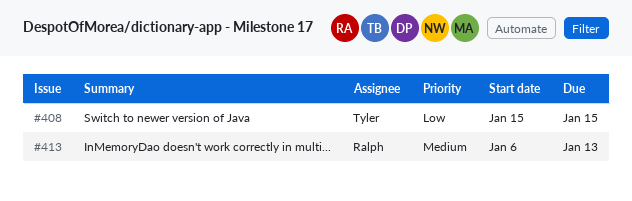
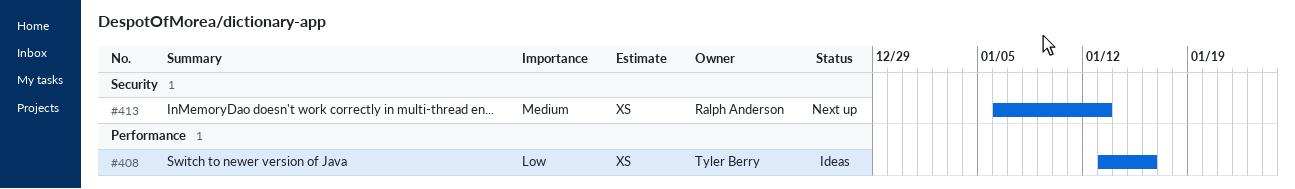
#408, start: Jan 15 -> Jan 13
#408, due: Jan 15 -> Jan 16

